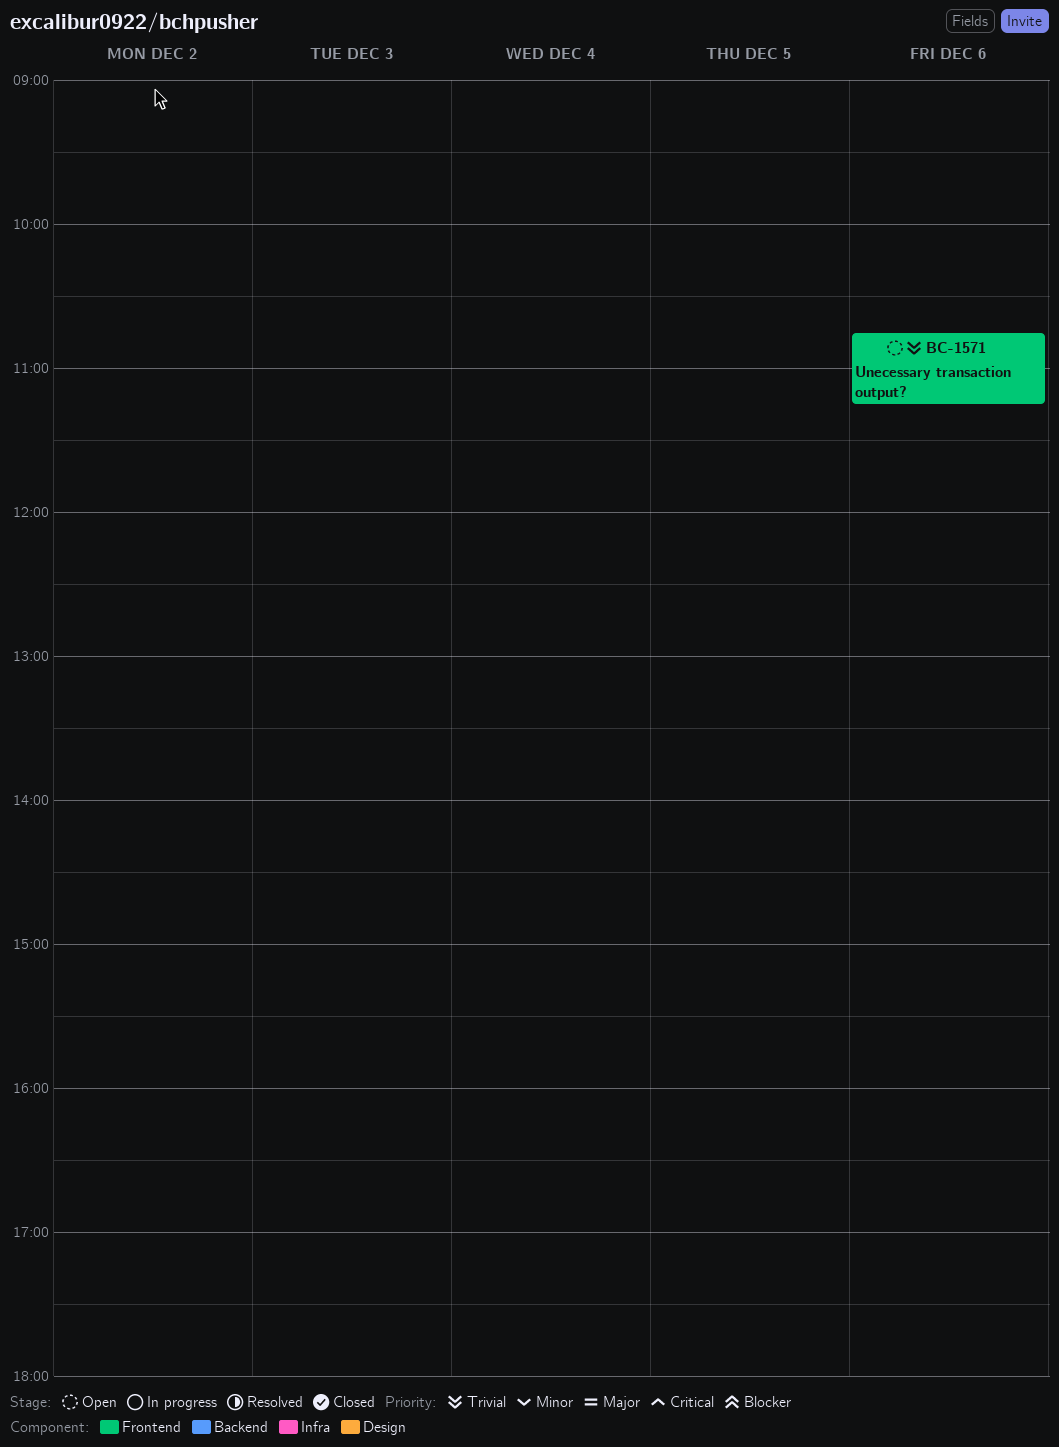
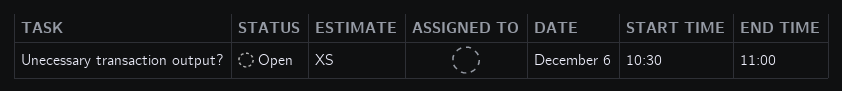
Unecessary transaction output?, begins: 10:45 -> 10:30
Unecessary transaction output?, ends: 11:15 -> 11:00

